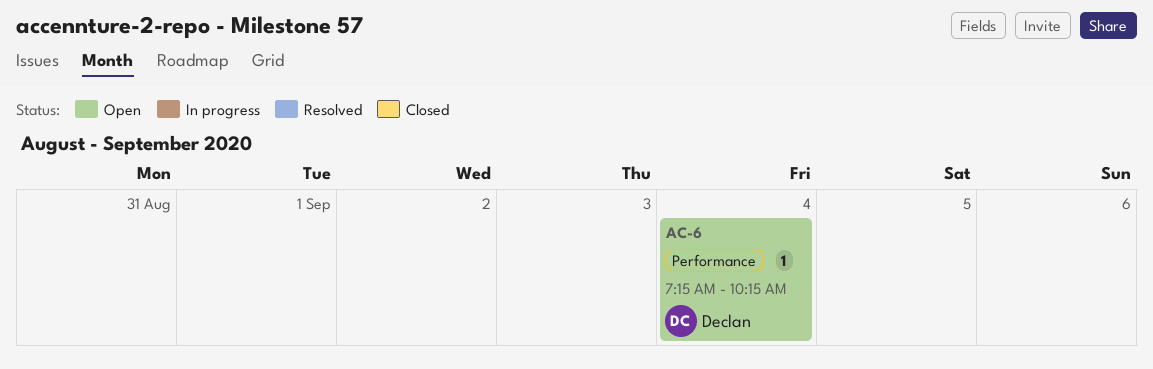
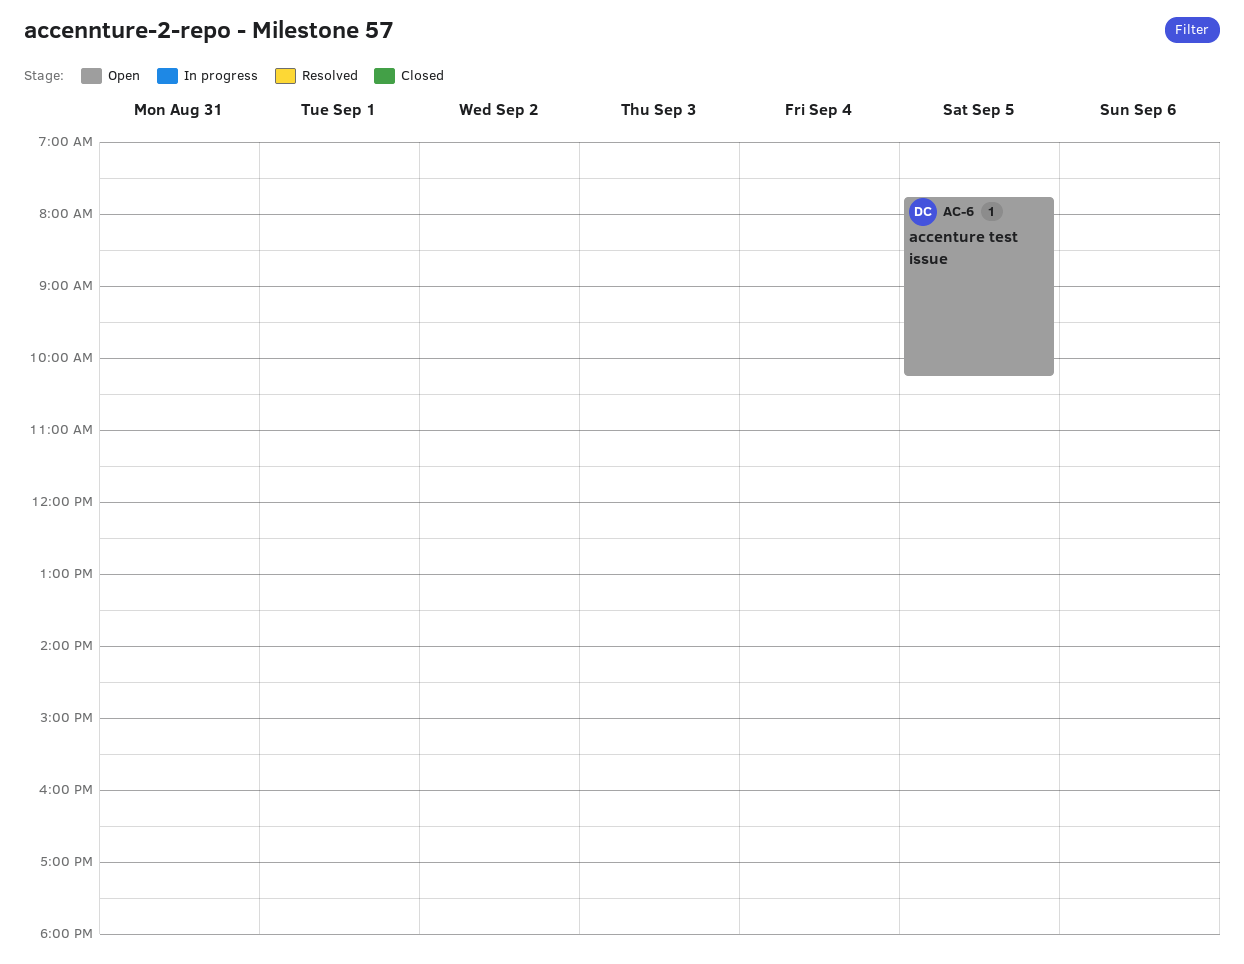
AC-6, day: Sep 4 -> Sep 5
AC-6, begins: 07:15 -> 07:45

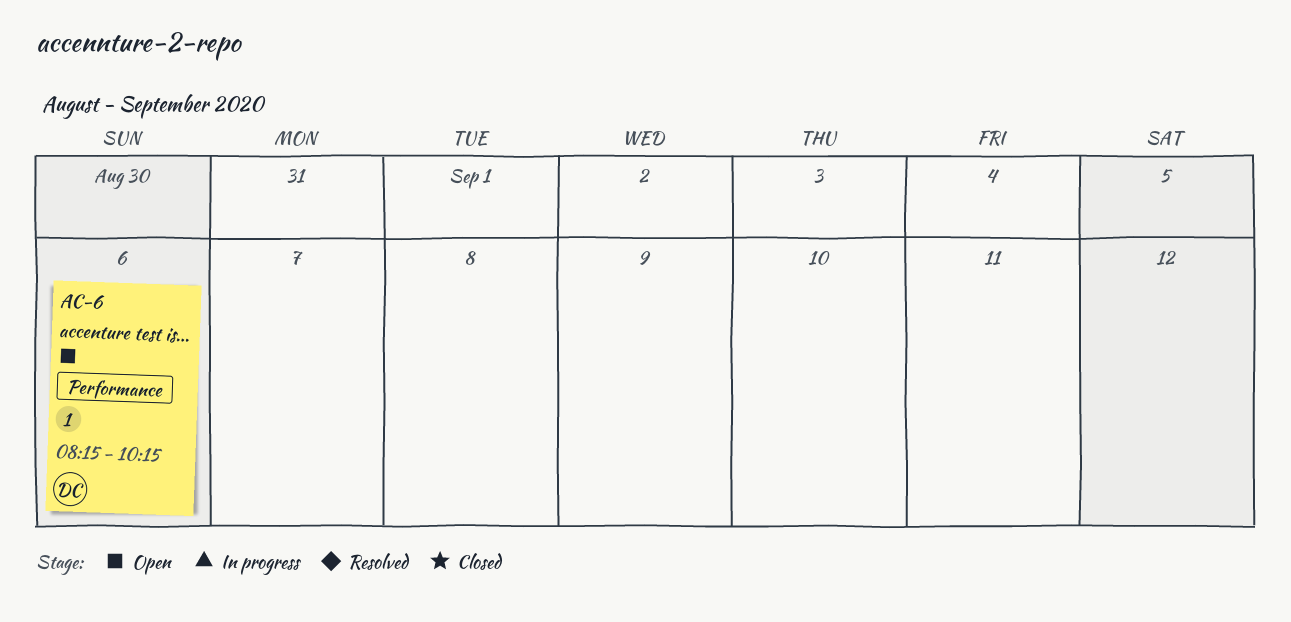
AC-6, day: Sep 5 -> Sep 6
AC-6, begins: 07:45 -> 08:15

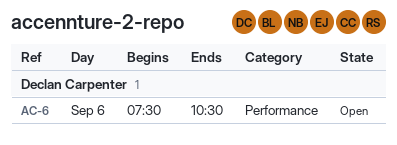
AC-6, begins: 08:15 -> 07:30
AC-6, ends: 10:15 -> 10:30

